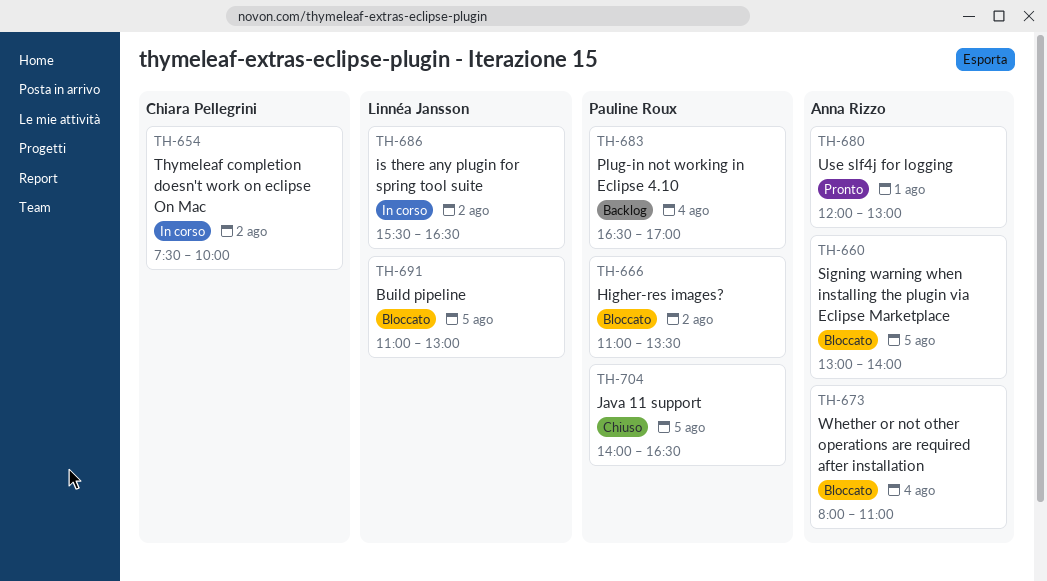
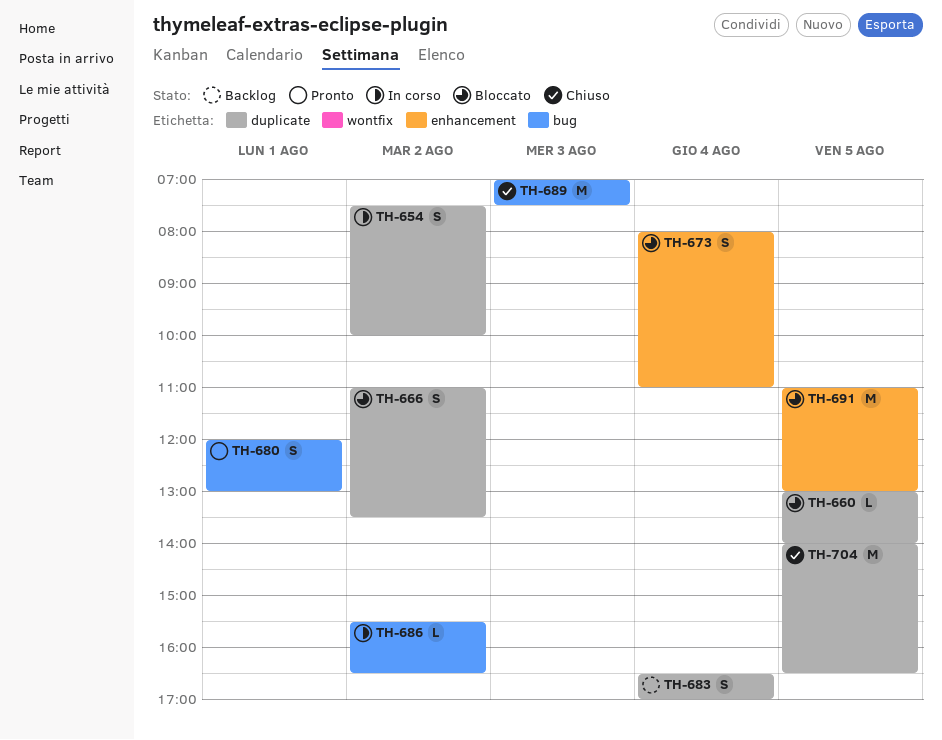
TH-689: none -> present

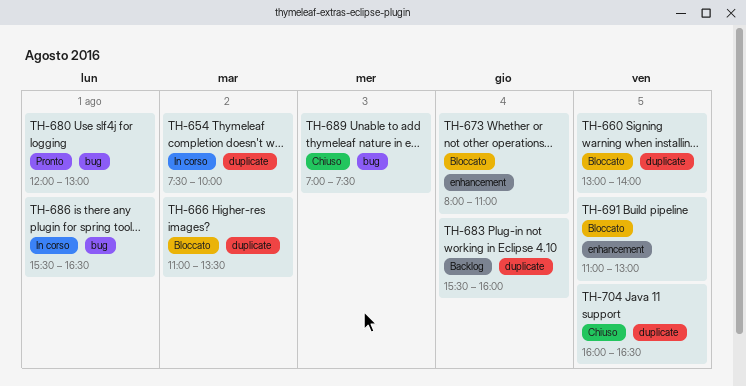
TH-683, begins: 16:30 -> 15:30
TH-683, ends: 17:00 -> 16:00
TH-686, day: Aug 2 -> Aug 1
TH-704, begins: 14:00 -> 16:00

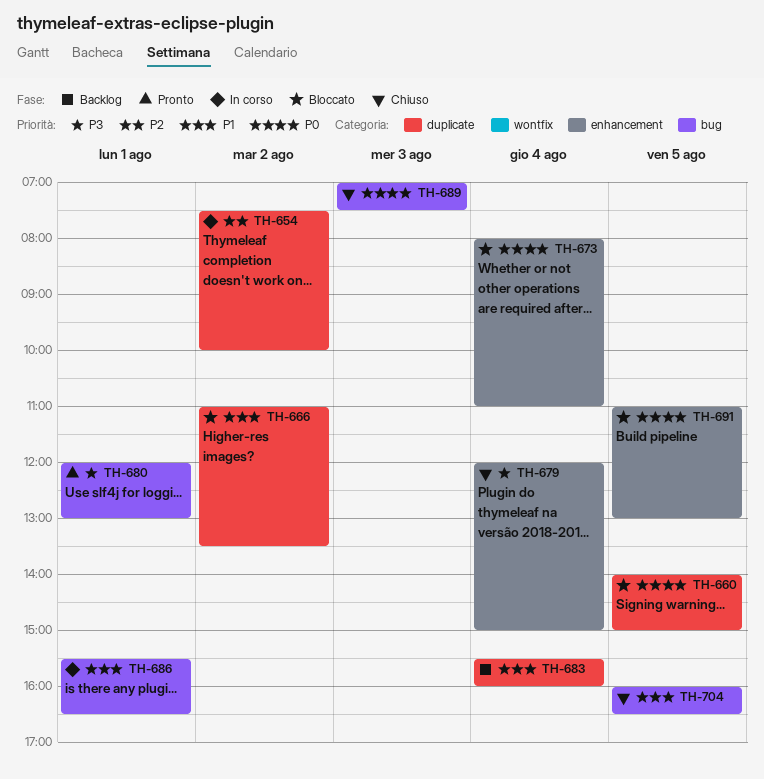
TH-660, begins: 13:00 -> 14:00
TH-660, ends: 14:00 -> 15:00
TH-679: none -> present
TH-704, label: duplicate -> bug

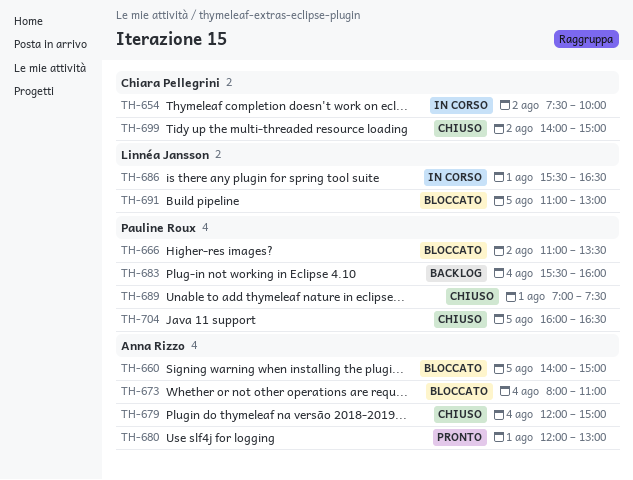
TH-689, day: Aug 3 -> Aug 1
TH-699: none -> present

